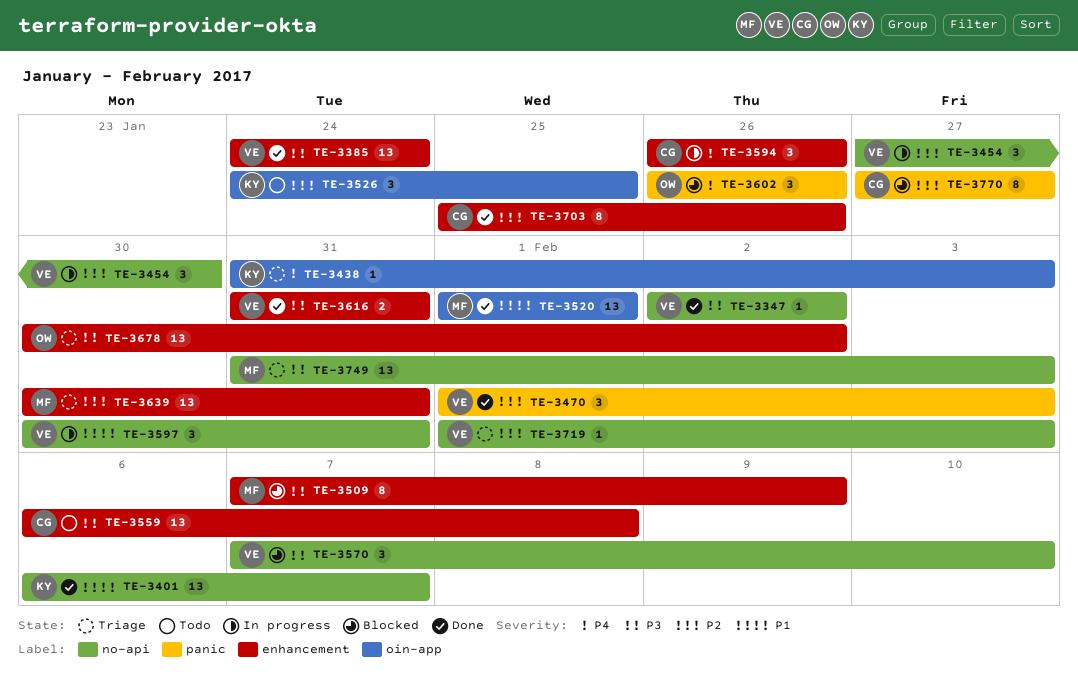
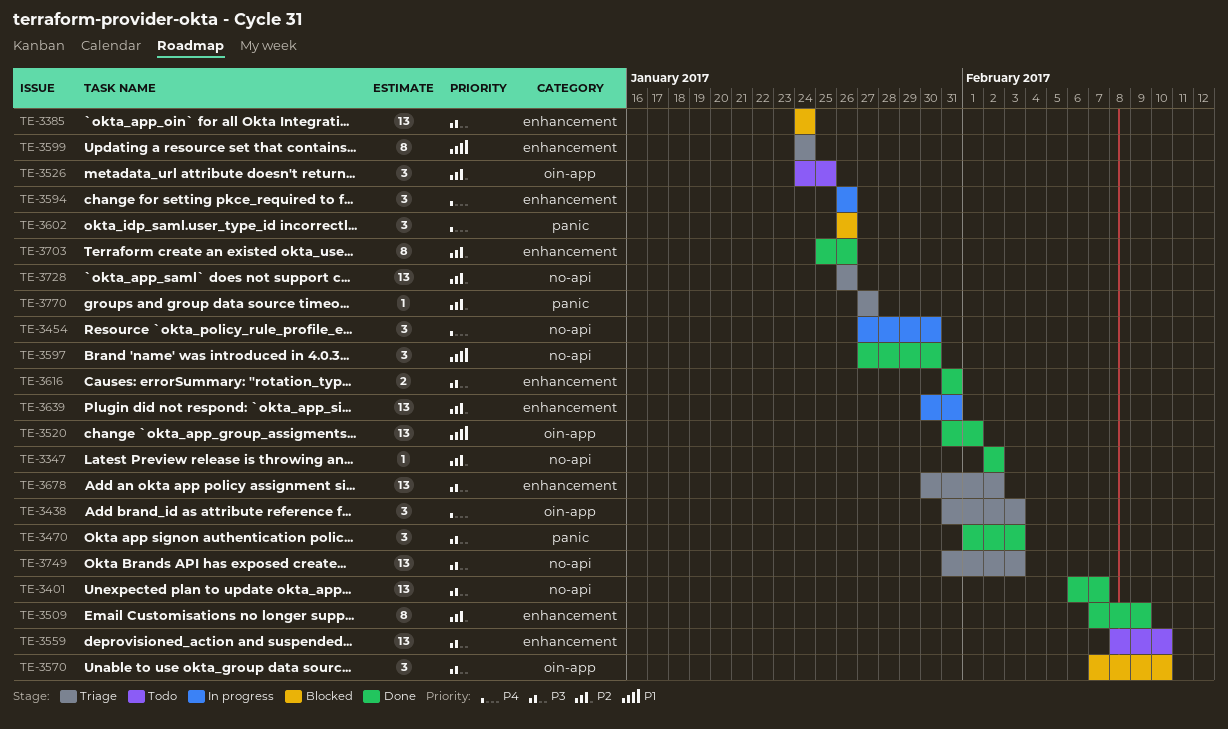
TE-3347, priority: P3 -> P2
TE-3385, status: Done -> Blocked
TE-3401, priority: P1 -> P3
TE-3438, estimate: 1 -> 3
TE-3454, priority: P2 -> P4
TE-3470, priority: P2 -> P3
TE-3509, status: Blocked -> Done
TE-3509, priority: P3 -> P2
TE-3520, start: Feb 1 -> Jan 31
TE-3559, start: Feb 6 -> Feb 8
TE-3559, due: Feb 8 -> Feb 10
TE-3570, label: no-api -> oin-app
TE-3597, status: In progress -> Done
TE-3597, start: Jan 30 -> Jan 27
TE-3597, due: Jan 31 -> Jan 30
TE-3599: none -> present
TE-3639, status: Triage -> In progress
TE-3719: present -> none
TE-3728: none -> present
TE-3770, status: Blocked -> Triage
TE-3770, estimate: 8 -> 1

